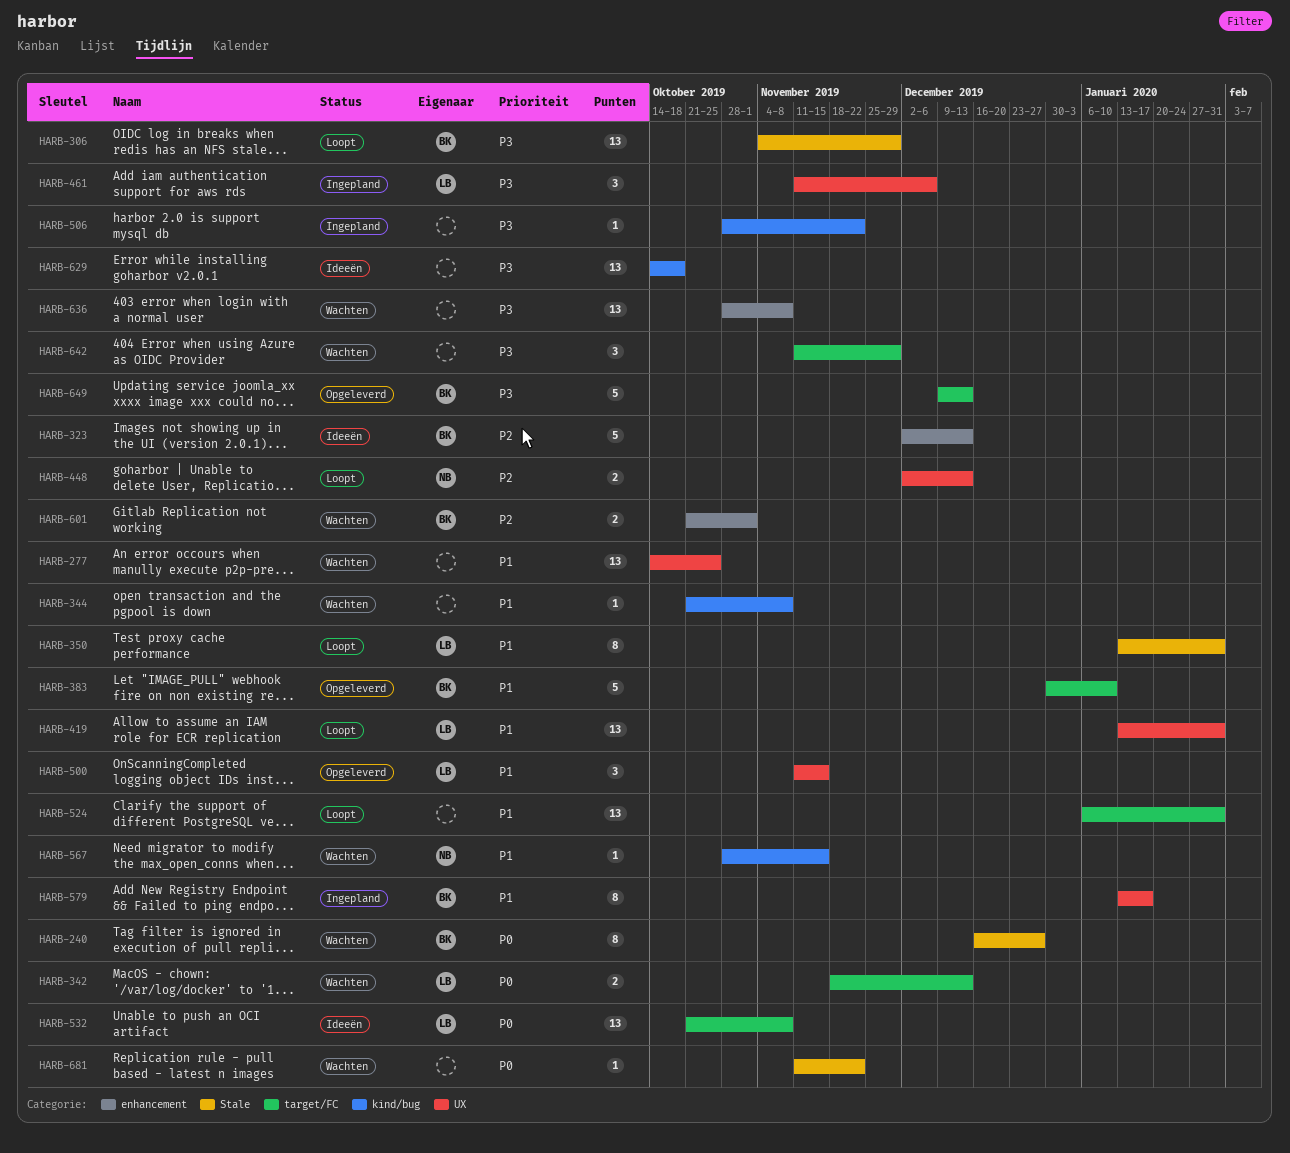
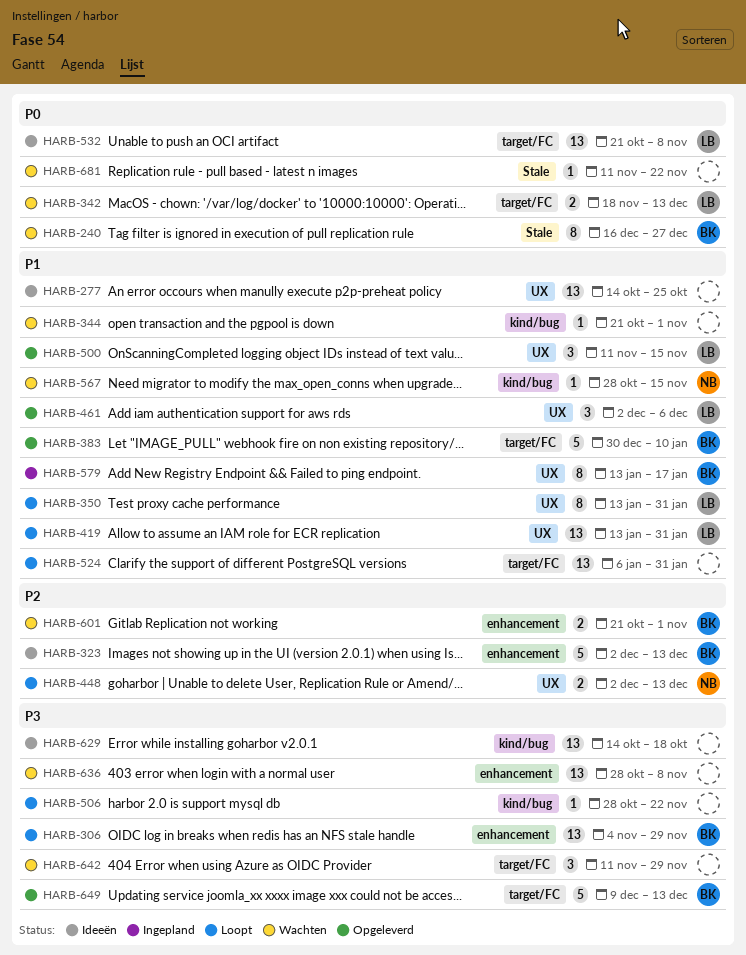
HARB-277, status: Wachten -> Ideeën
HARB-306, label: Stale -> enhancement
HARB-344, due: Nov 8 -> Nov 1
HARB-350, label: Stale -> UX
HARB-461, status: Ingepland -> Opgeleverd
HARB-461, priority: P3 -> P1
HARB-461, start: Nov 11 -> Dec 2
HARB-506, status: Ingepland -> Loopt

